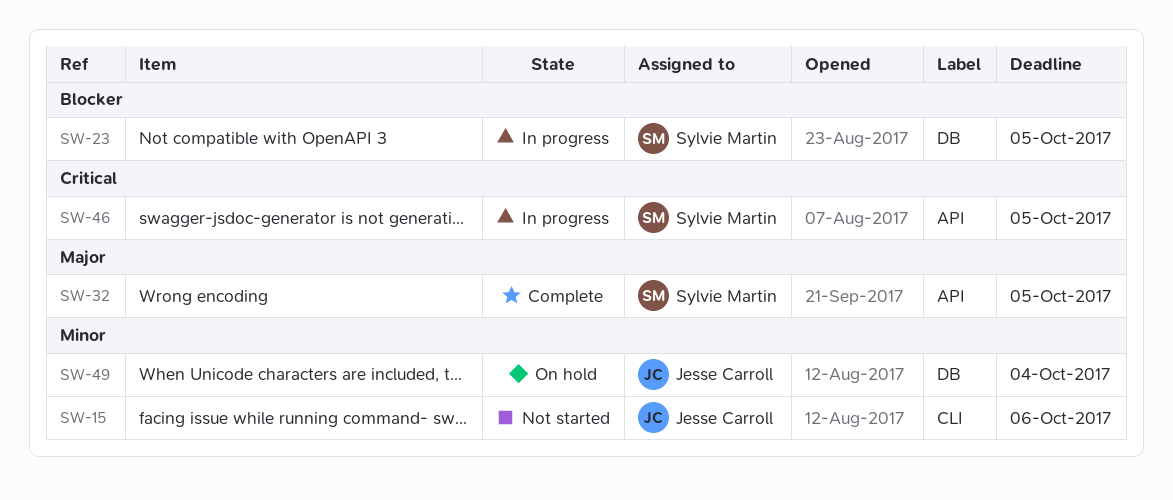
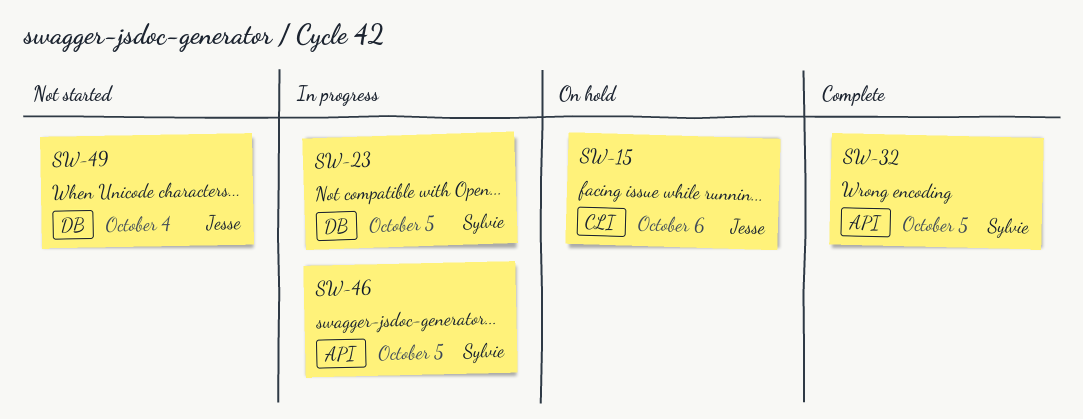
SW-15, status: Not started -> On hold
SW-49, status: On hold -> Not started

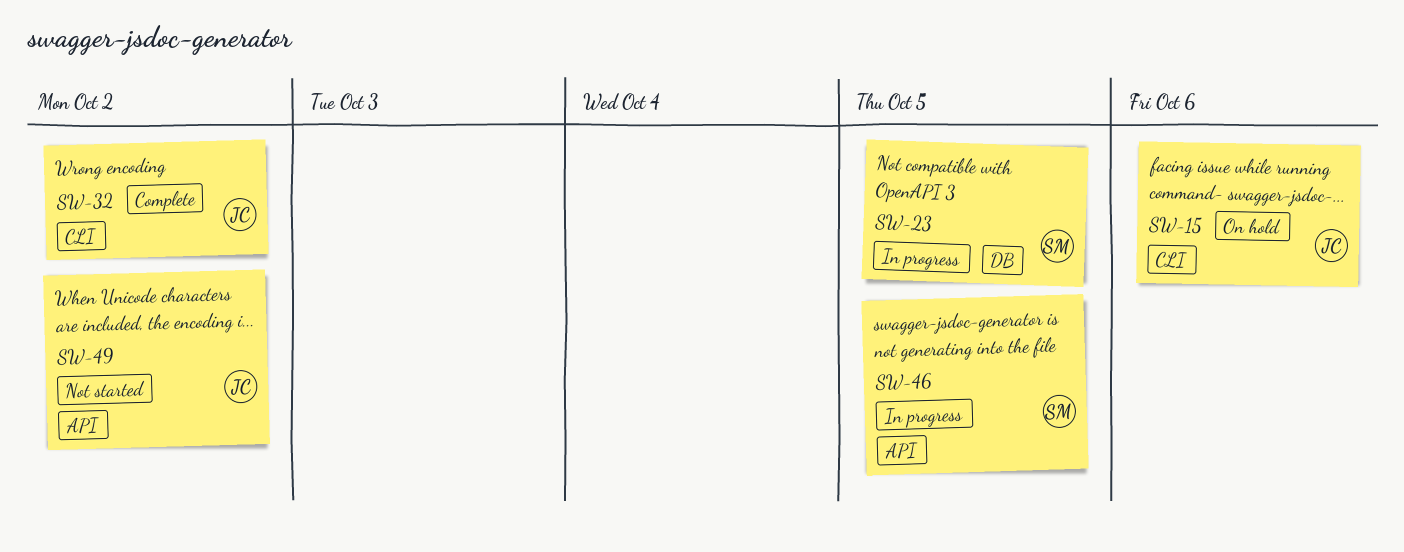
SW-32, owner: Sylvie -> Jesse
SW-32, label: API -> CLI
SW-32, due: Oct 5 -> Oct 2
SW-49, label: DB -> API
SW-49, due: Oct 4 -> Oct 2

